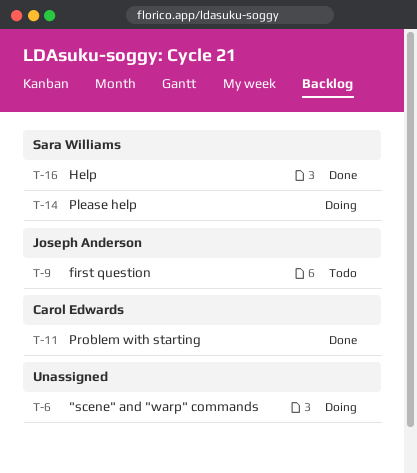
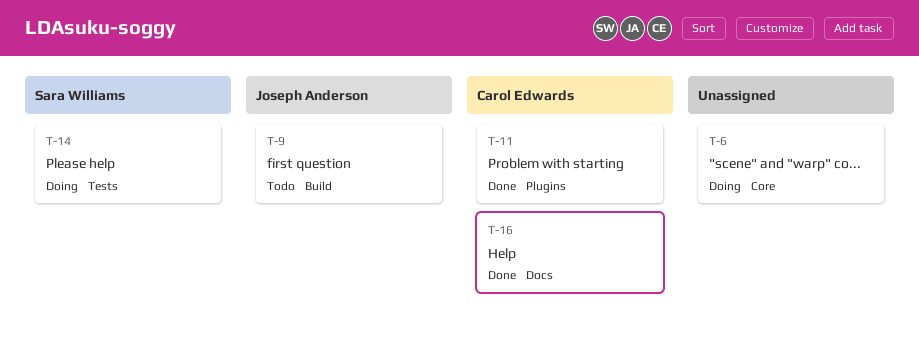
T-16, owner: Sara Williams -> Carol Edwards

